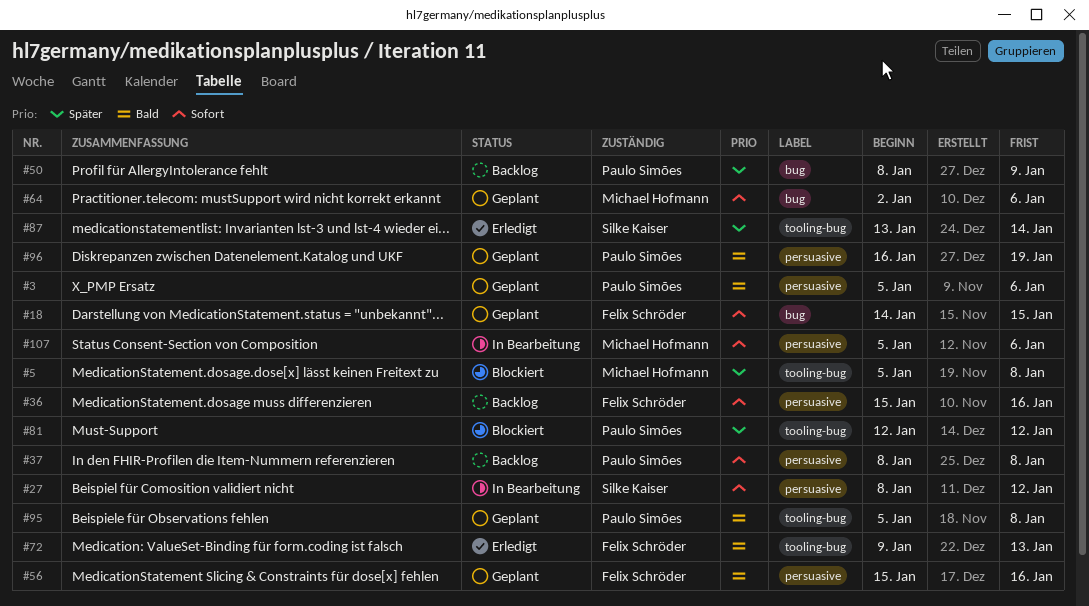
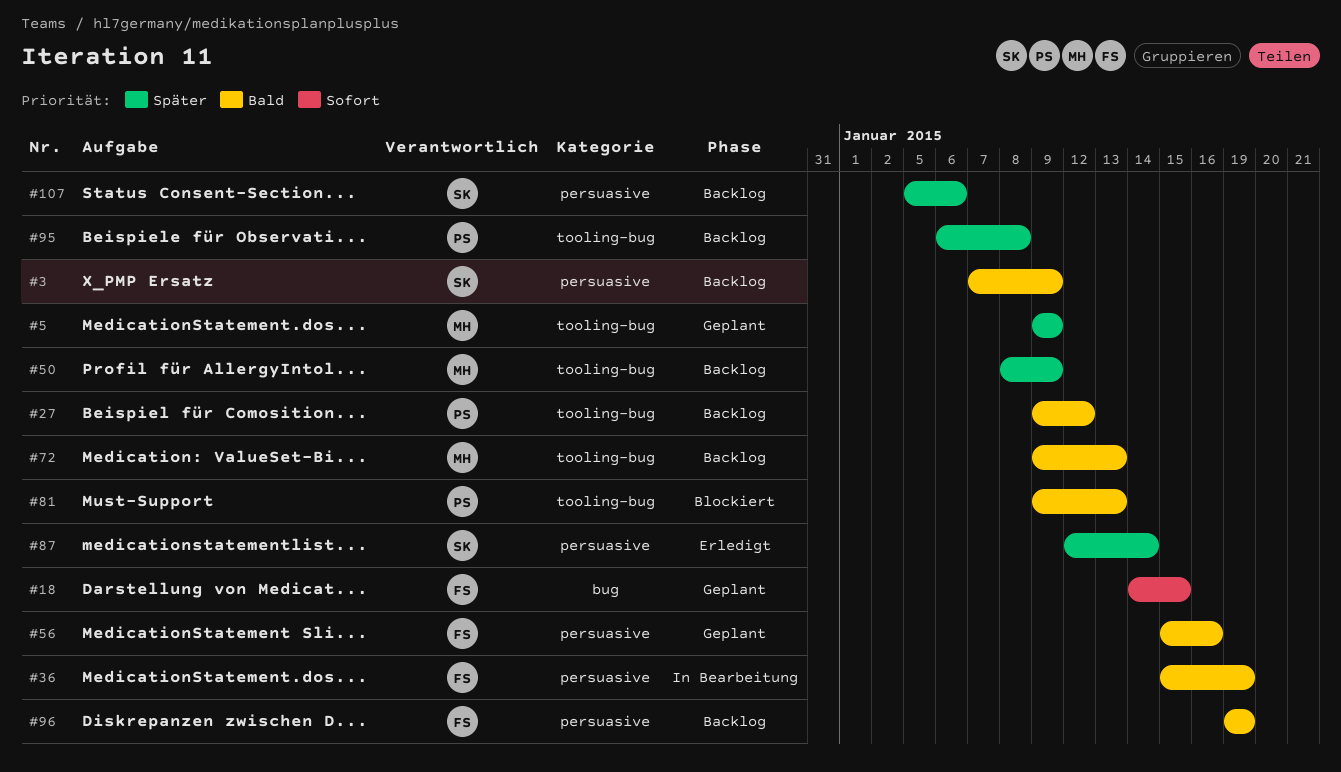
#3, status: Geplant -> Backlog
#3, owner: Paulo Simões -> Silke Kaiser
#3, start: Jan 5 -> Jan 7
#3, due: Jan 6 -> Jan 9
#5, status: Blockiert -> Geplant
#5, start: Jan 5 -> Jan 9
#5, due: Jan 8 -> Jan 9
#27, status: In Bearbeitung -> Backlog
#27, owner: Silke Kaiser -> Paulo Simões
#27, priority: Sofort -> Bald
#27, label: persuasive -> tooling-bug
#27, start: Jan 8 -> Jan 9
#36, status: Backlog -> In Bearbeitung
#36, priority: Sofort -> Bald
#36, due: Jan 16 -> Jan 19
#37: present -> none
#50, owner: Paulo Simões -> Michael Hofmann
#50, label: bug -> tooling-bug
#64: present -> none
#72, status: Erledigt -> Backlog
#72, owner: Felix Schröder -> Michael Hofmann
#81, priority: Später -> Bald
#81, start: Jan 12 -> Jan 9
#81, due: Jan 12 -> Jan 13
#87, label: tooling-bug -> persuasive
#87, start: Jan 13 -> Jan 12
#95, status: Geplant -> Backlog
#95, priority: Bald -> Später
#95, start: Jan 5 -> Jan 6
#96, status: Geplant -> Backlog
#96, owner: Paulo Simões -> Felix Schröder
#96, start: Jan 16 -> Jan 19
#107, status: In Bearbeitung -> Backlog
#107, owner: Michael Hofmann -> Silke Kaiser
#107, priority: Sofort -> Später

